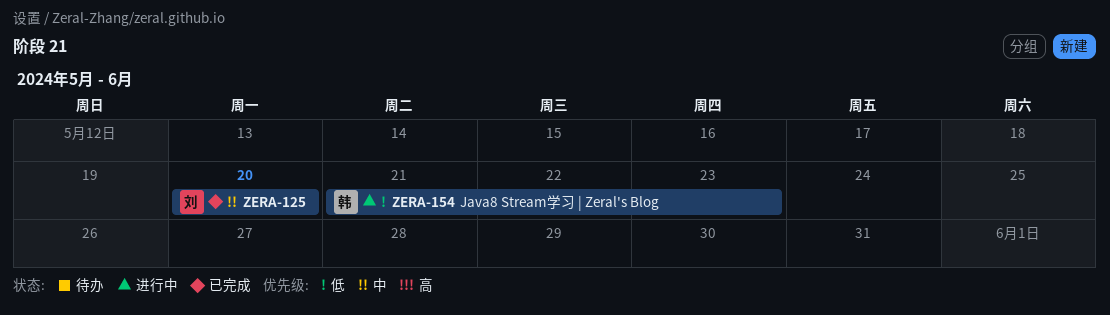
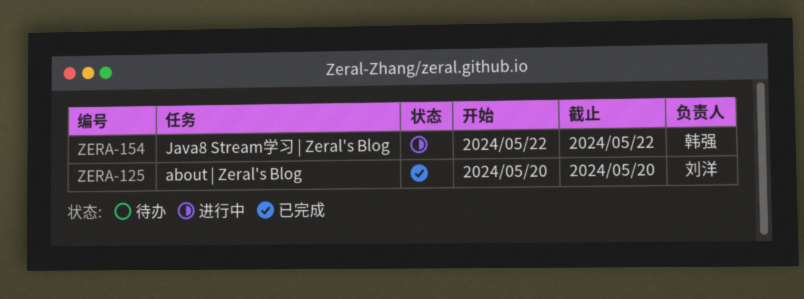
ZERA-154, start: May 21 -> May 22
ZERA-154, due: May 23 -> May 22

